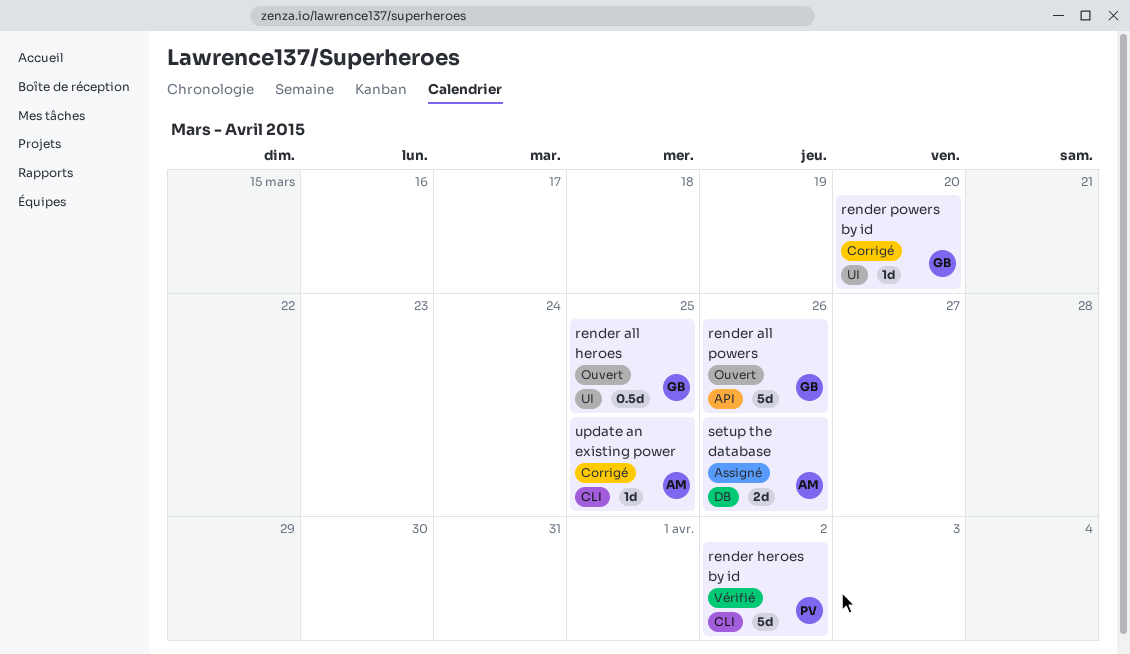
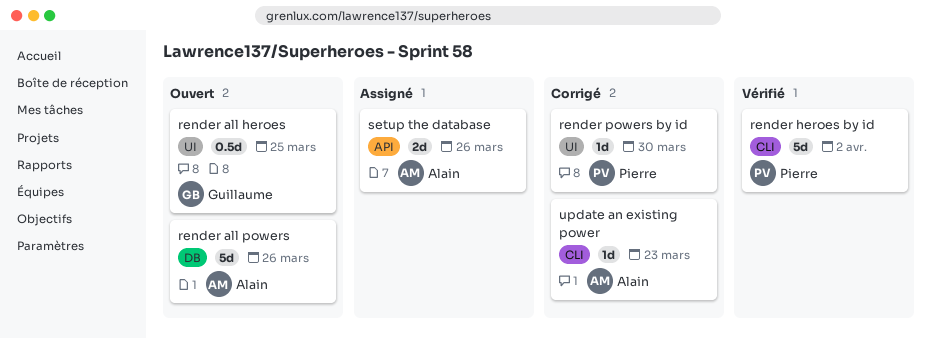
render all powers, owner: Guillaume -> Alain
render all powers, label: API -> DB
render powers by id, owner: Guillaume -> Pierre
render powers by id, due: Mar 20 -> Mar 30
setup the database, label: DB -> API
update an existing power, due: Mar 25 -> Mar 23

